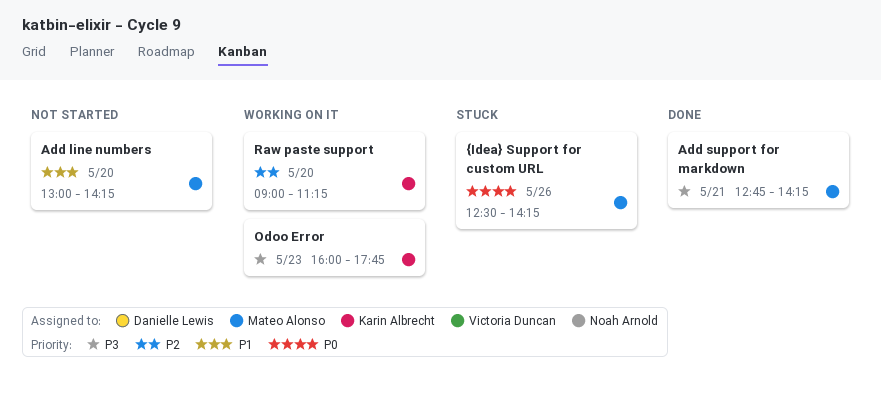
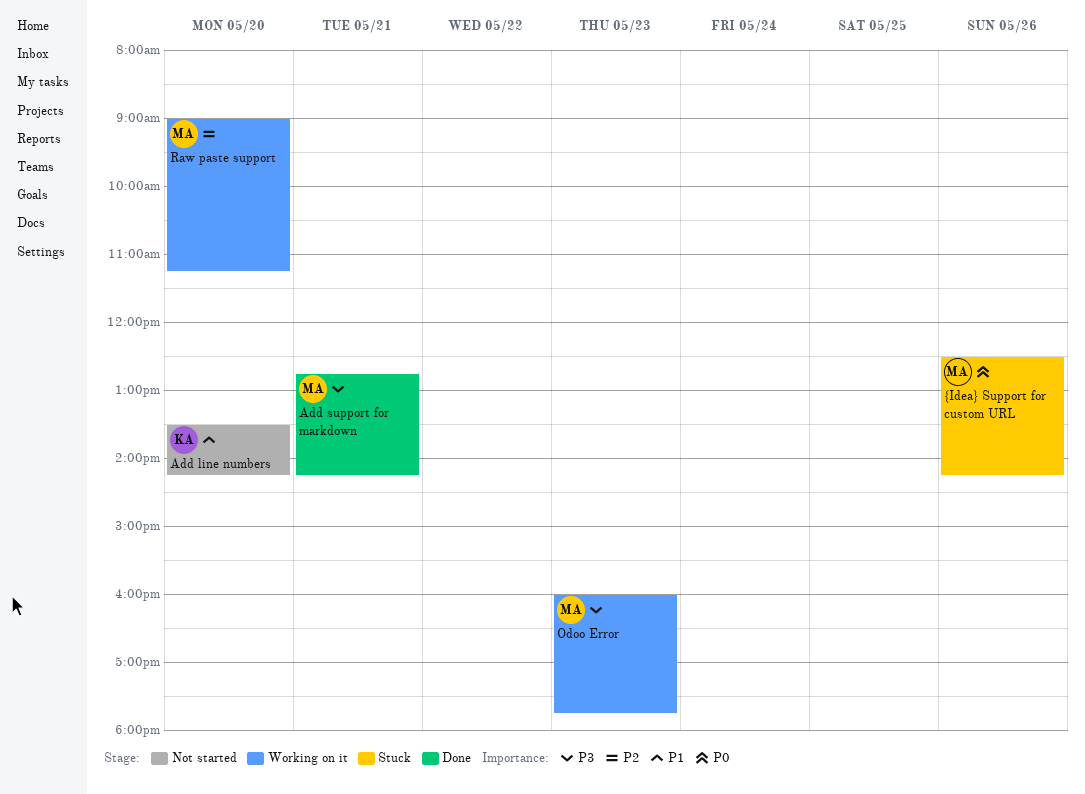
Add line numbers, owner: Mateo Alonso -> Karin Albrecht
Add line numbers, begins: 13:00 -> 13:30
Odoo Error, owner: Karin Albrecht -> Mateo Alonso
Raw paste support, owner: Karin Albrecht -> Mateo Alonso

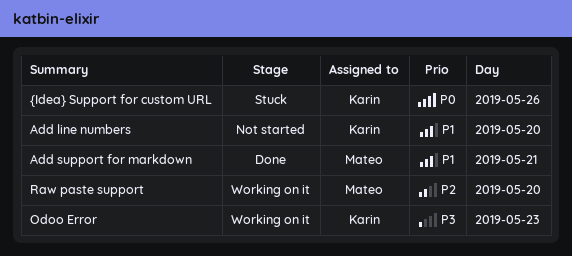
Add support for markdown, priority: P3 -> P1
Odoo Error, owner: Mateo -> Karin
{Idea} Support for custom URL, owner: Mateo -> Karin

